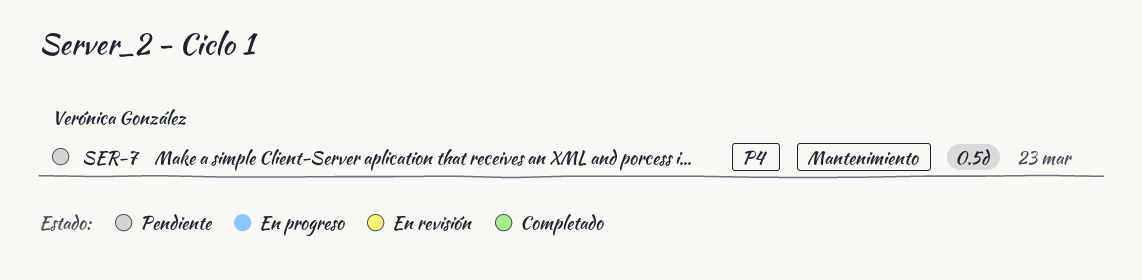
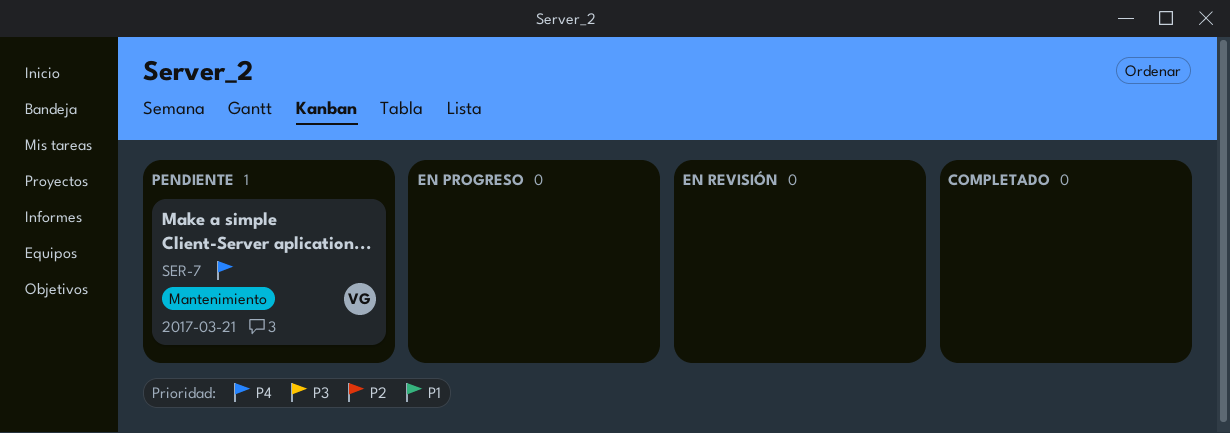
SER-7, day: Mar 23 -> Mar 21

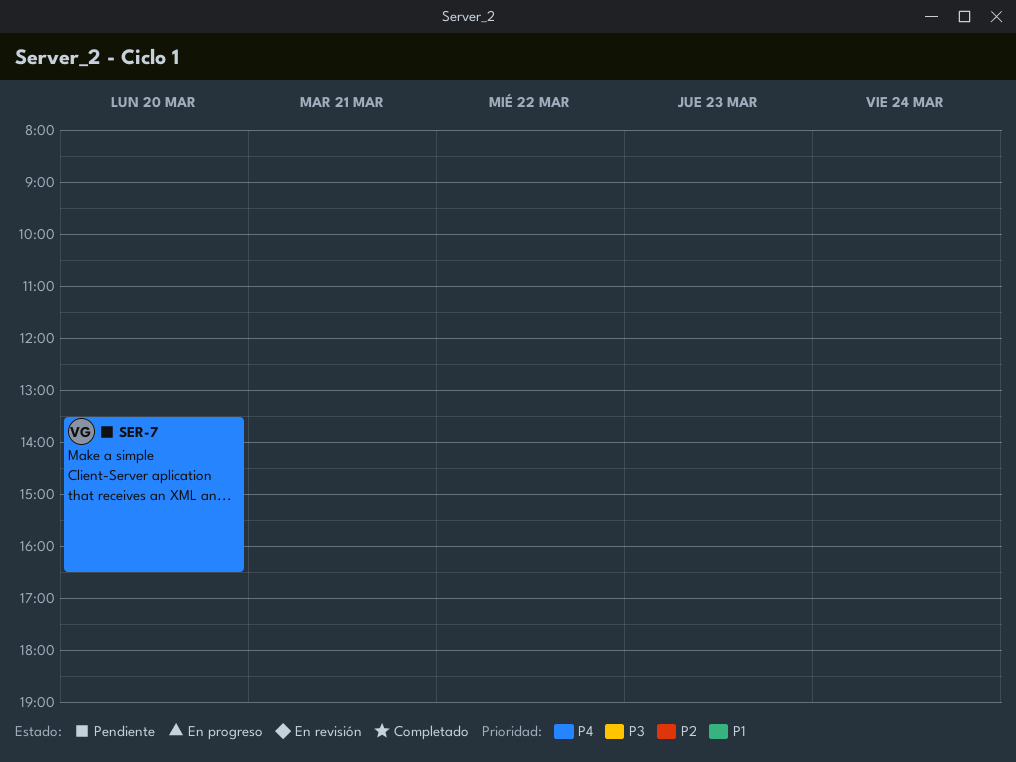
SER-7, day: Mar 21 -> Mar 20

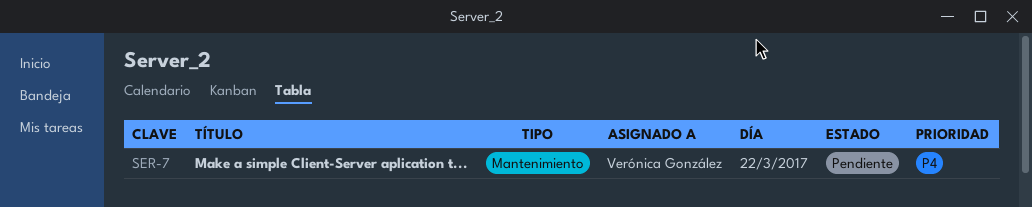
SER-7, day: Mar 20 -> Mar 22

